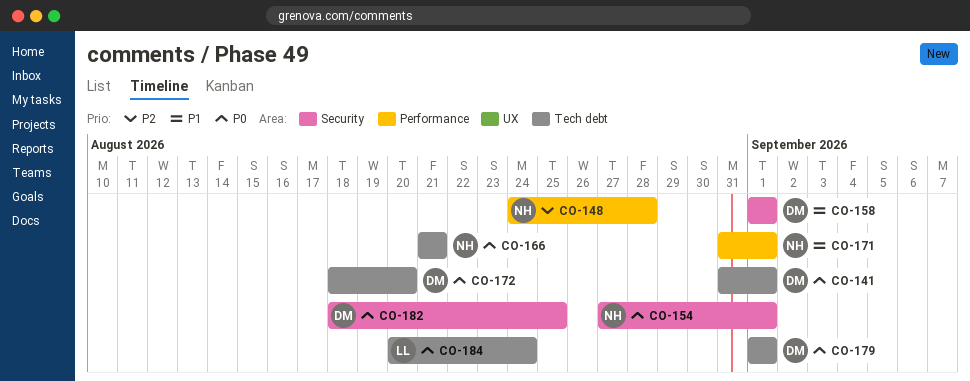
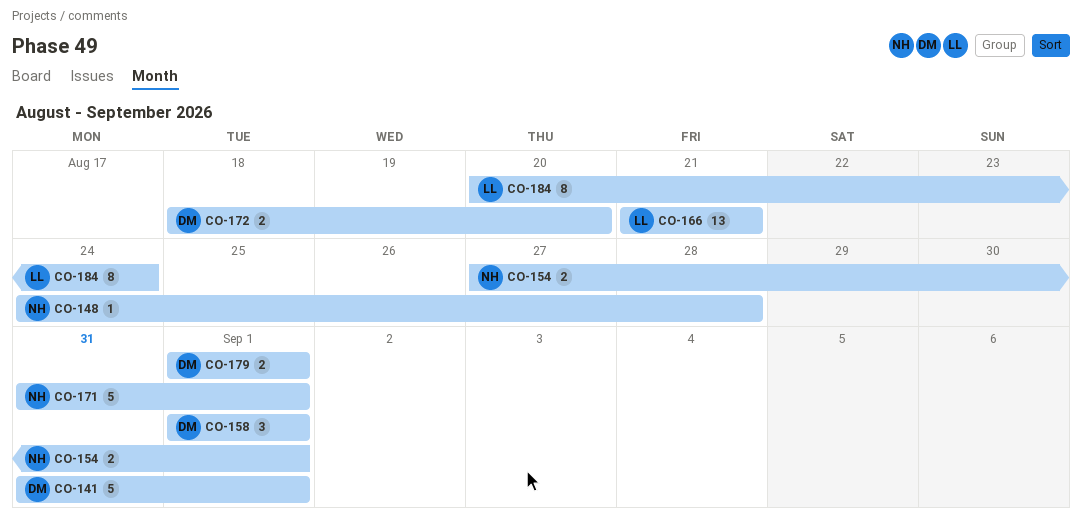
CO-166, owner: NH -> LL
CO-182: present -> none

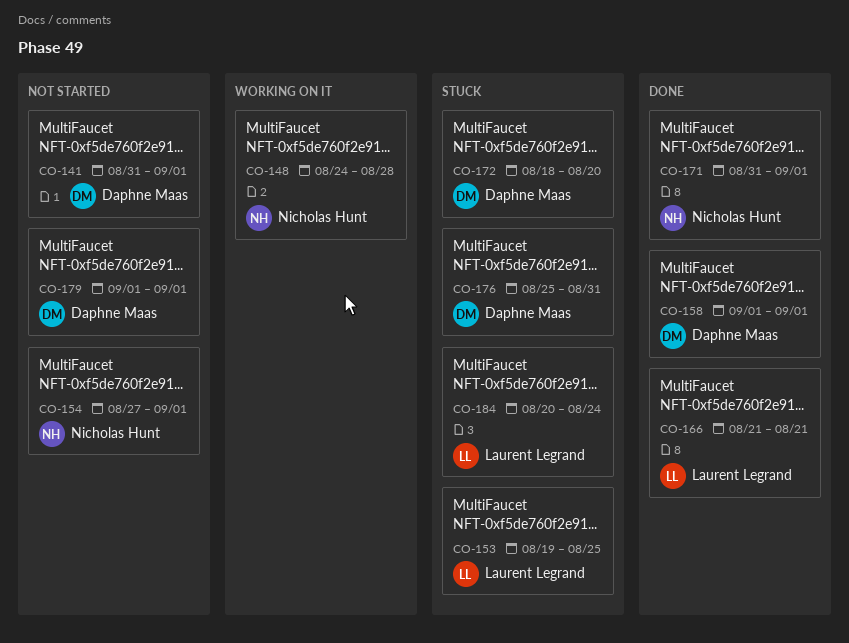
CO-153: none -> present
CO-176: none -> present

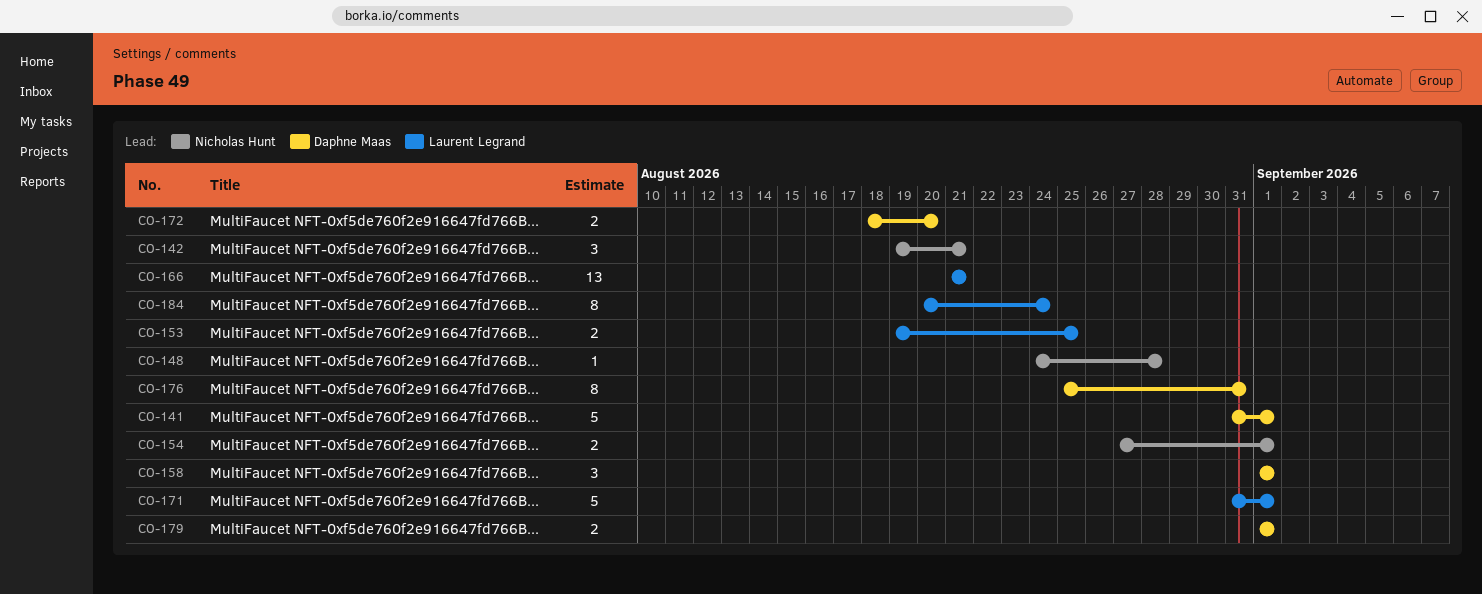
CO-142: none -> present
CO-171, owner: Nicholas Hunt -> Laurent Legrand

